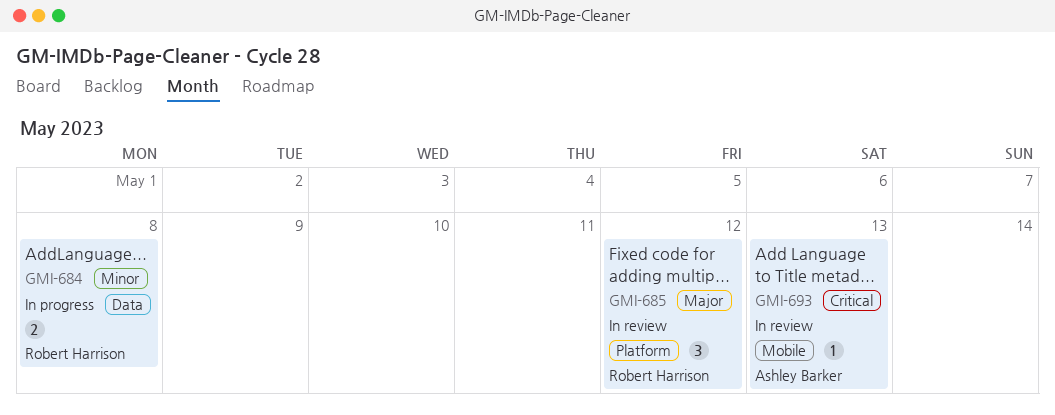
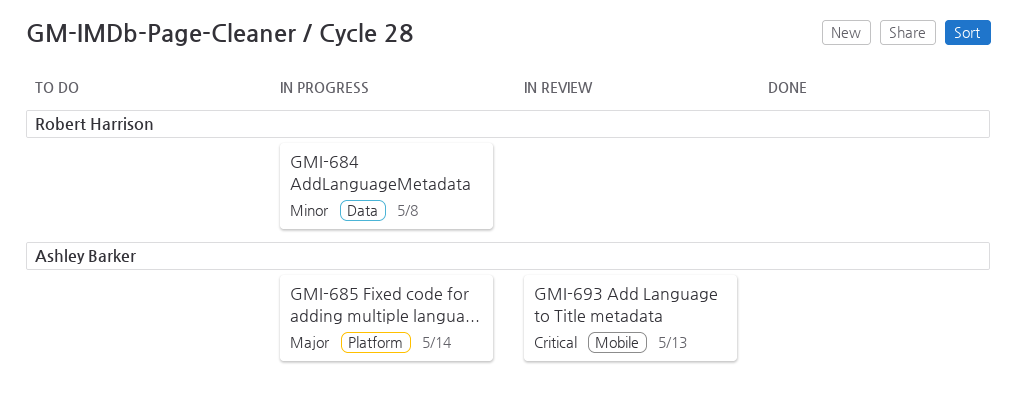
GMI-685, status: In review -> In progress
GMI-685, owner: Robert Harrison -> Ashley Barker
GMI-685, due: May 12 -> May 14

